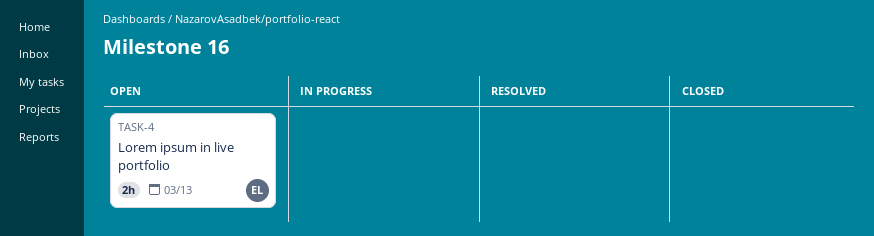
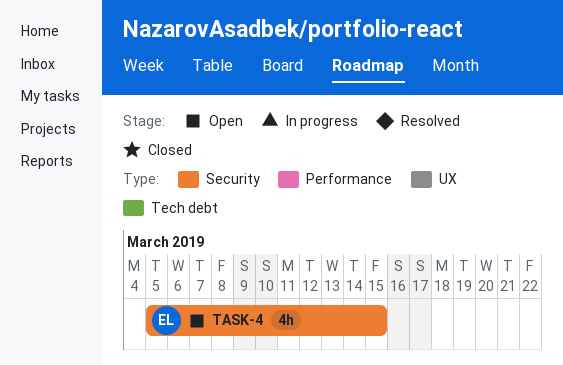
TASK-4, estimate: 2h -> 4h
TASK-4, due: Mar 13 -> Mar 15

